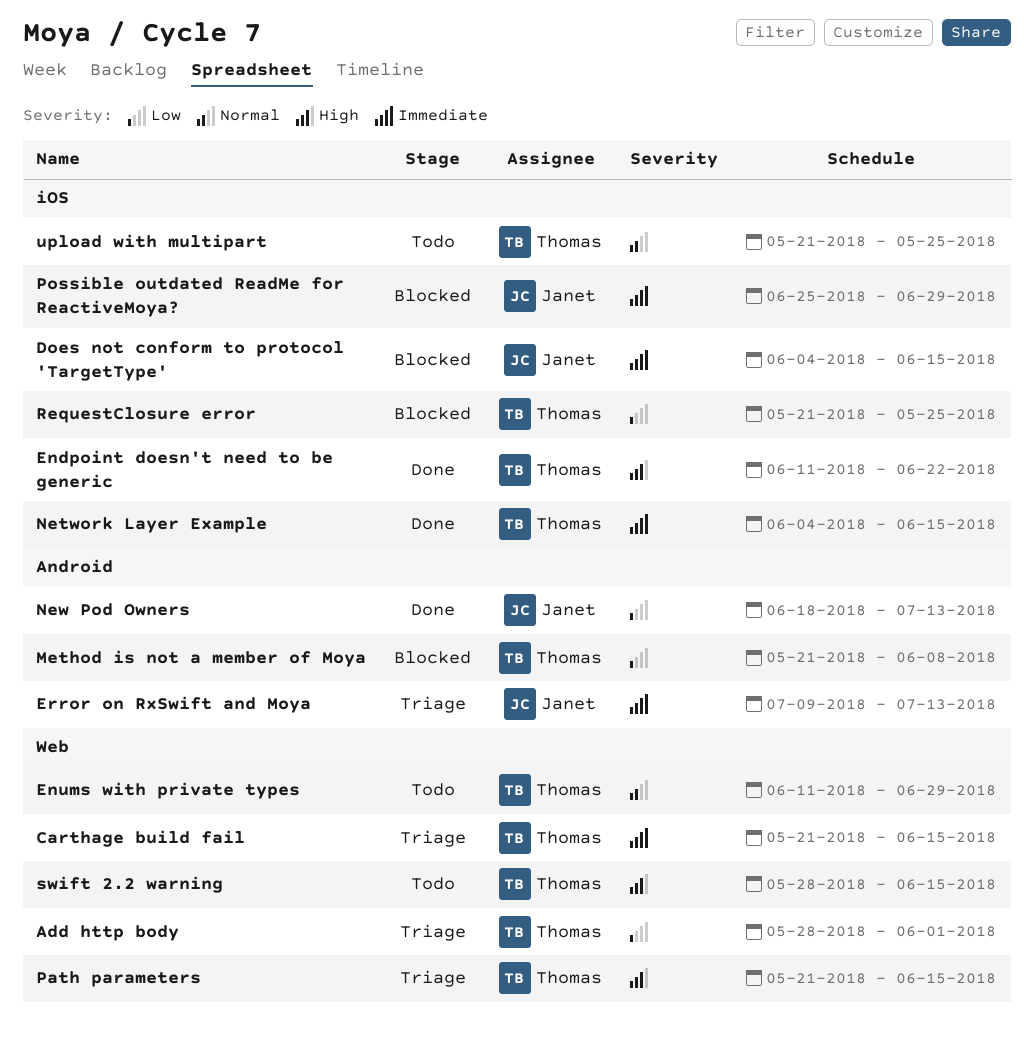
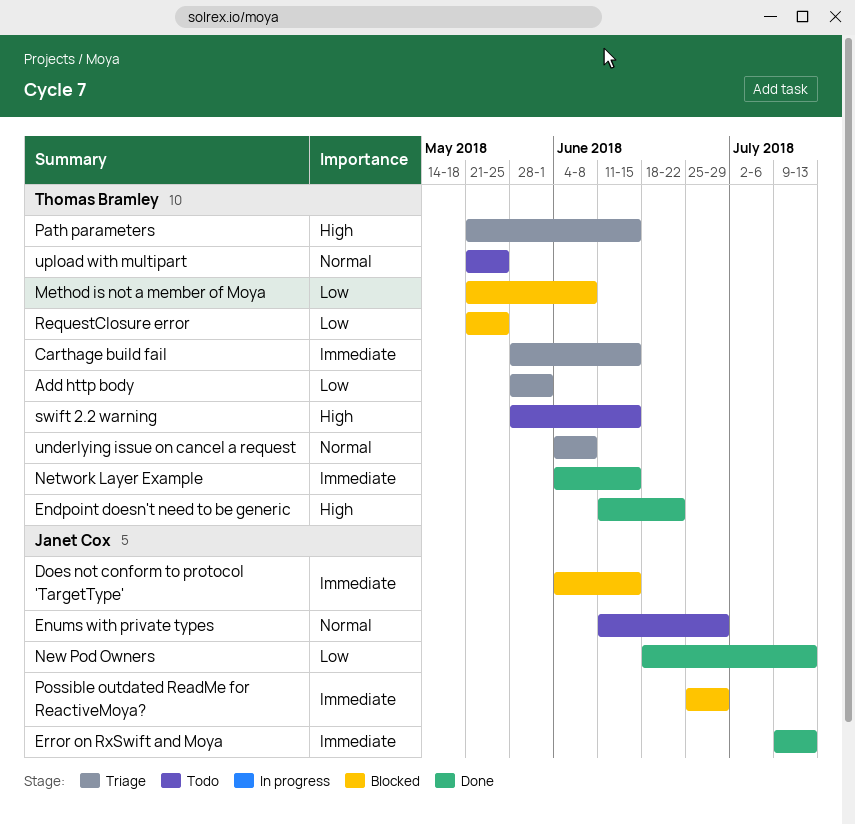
Carthage build fail, start: May 21 -> May 28
Enums with private types, owner: Thomas Bramley -> Janet Cox
Error on RxSwift and Moya, status: Triage -> Done
underlying issue on cancel a request: none -> present

